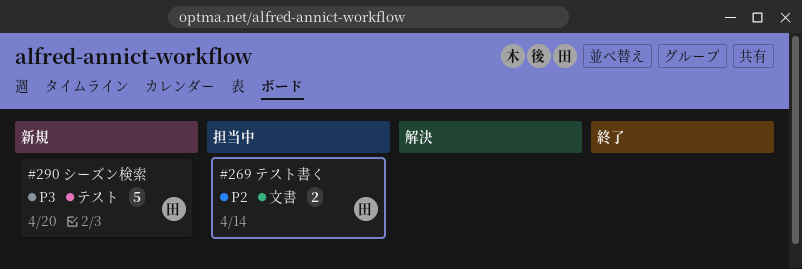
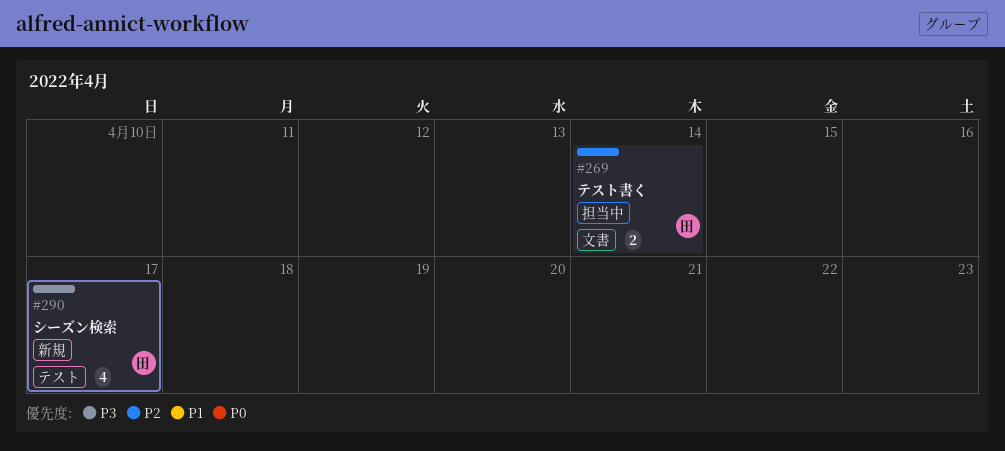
#290, estimate: 5 -> 4
#290, due: Apr 20 -> Apr 17

